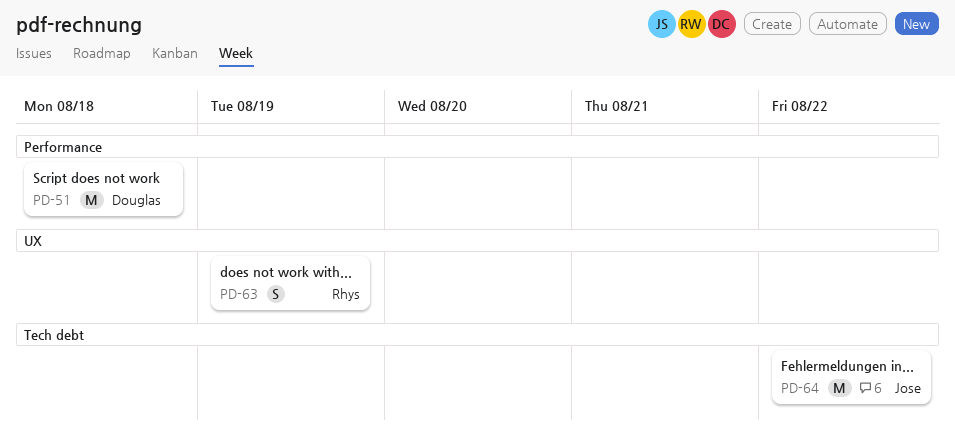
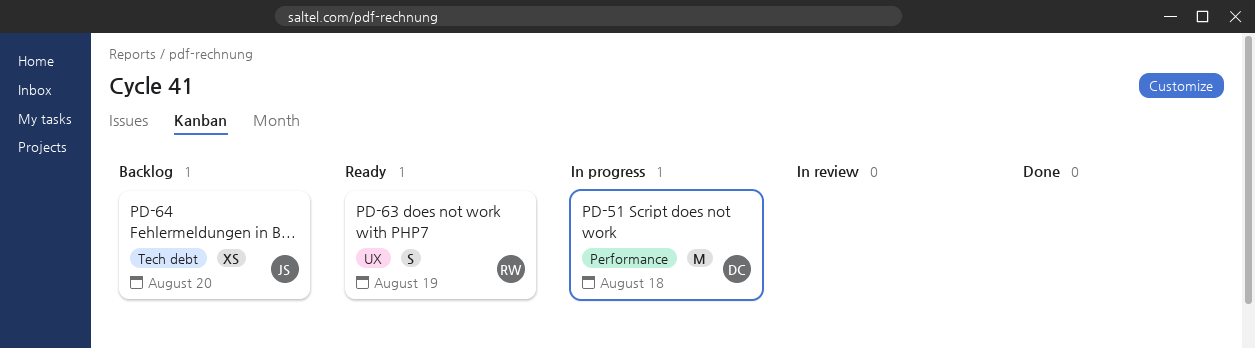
PD-64, estimate: M -> XS
PD-64, due: Aug 22 -> Aug 20

